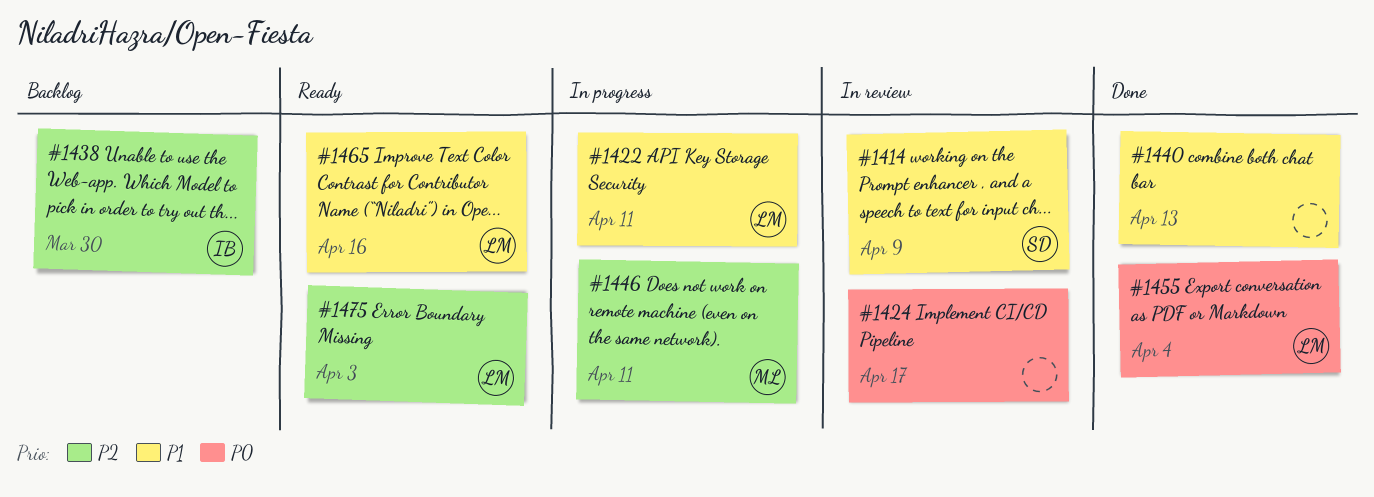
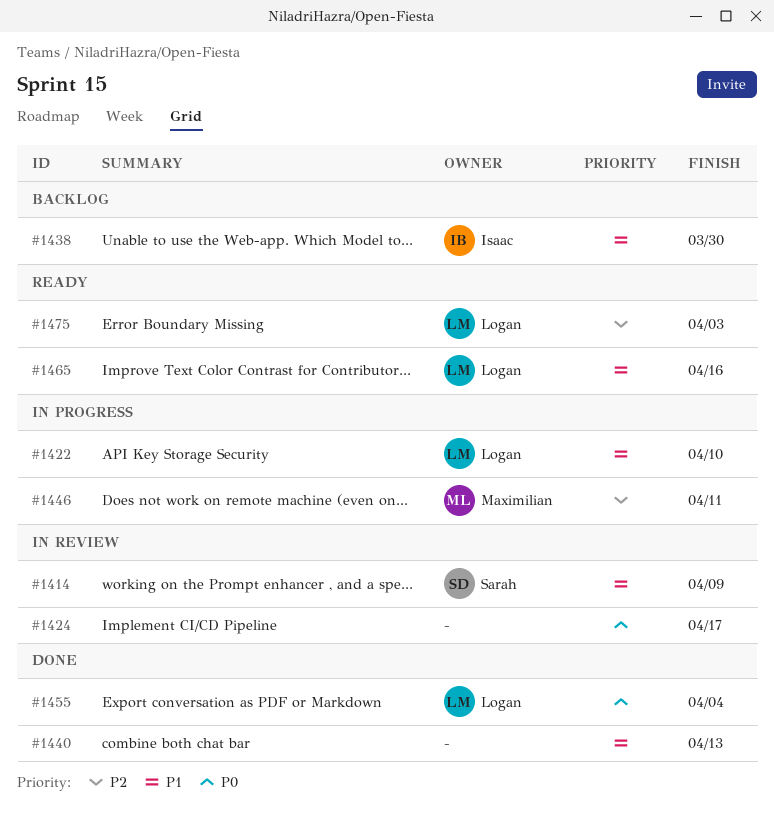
#1422, due: Apr 11 -> Apr 10
#1438, priority: P2 -> P1

